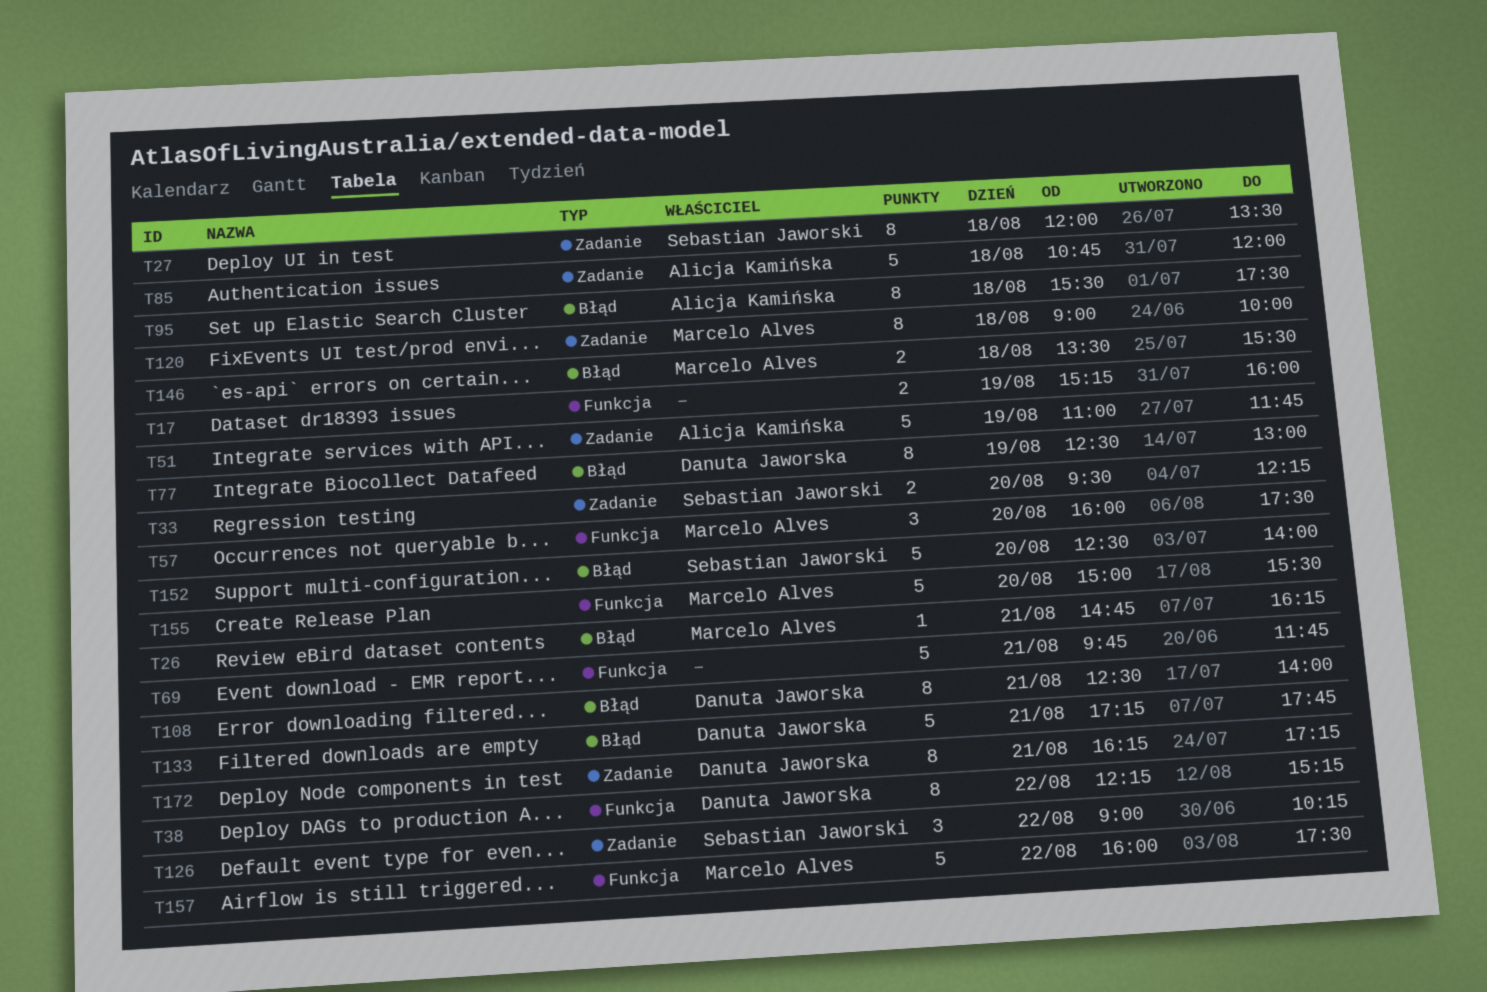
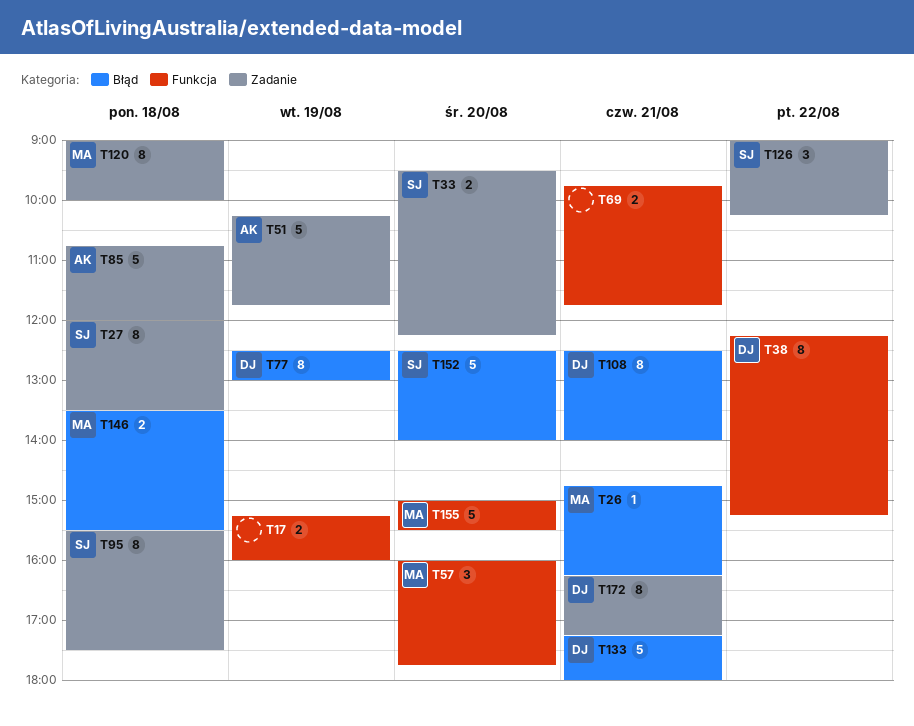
T51, begins: 11:00 -> 10:15
T57, ends: 17:30 -> 17:45
T69, estimate: 5 -> 2
T95, owner: Alicja Kamińska -> Sebastian Jaworski
T95, label: Błąd -> Zadanie
T133, ends: 17:45 -> 18:00
T157: present -> none

